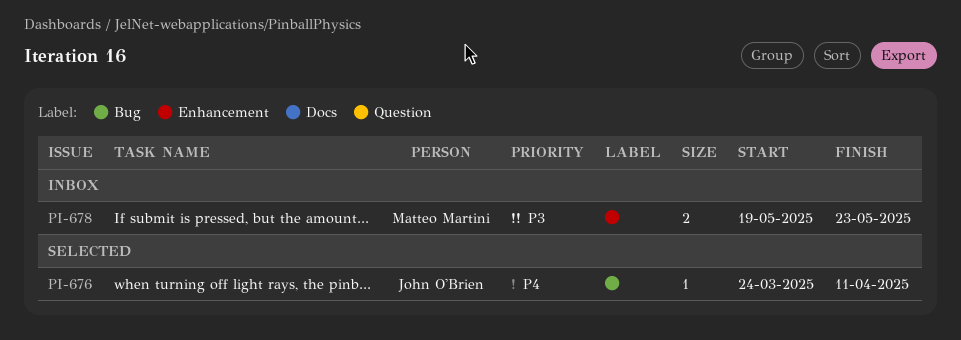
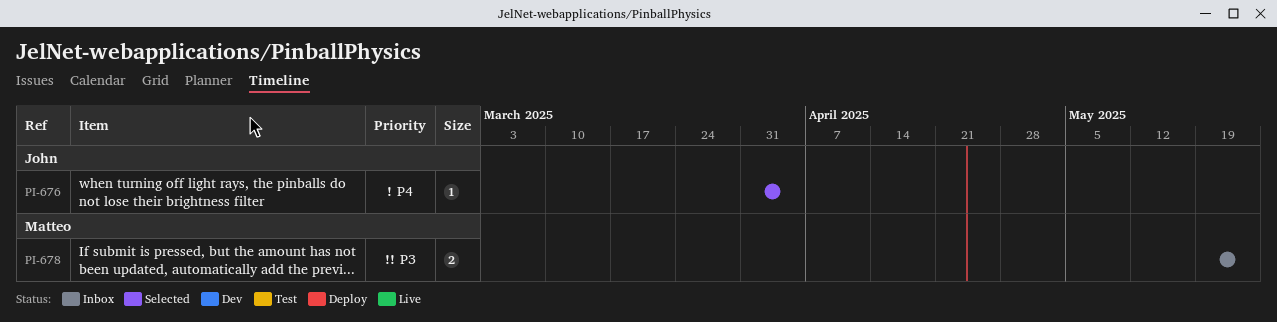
PI-676, start: Mar 24 -> Mar 31
PI-676, due: Apr 11 -> Apr 4

